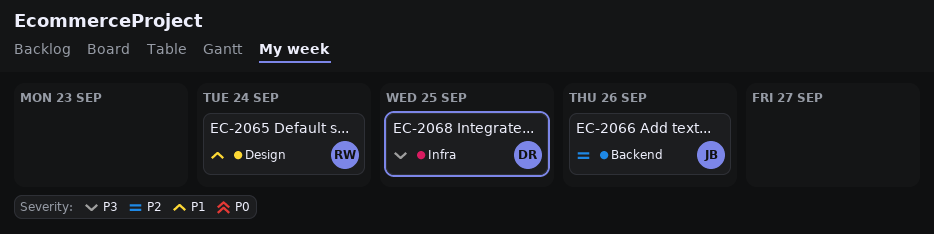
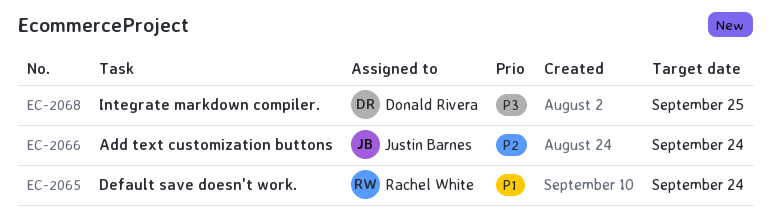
EC-2066, due: Sep 26 -> Sep 24

